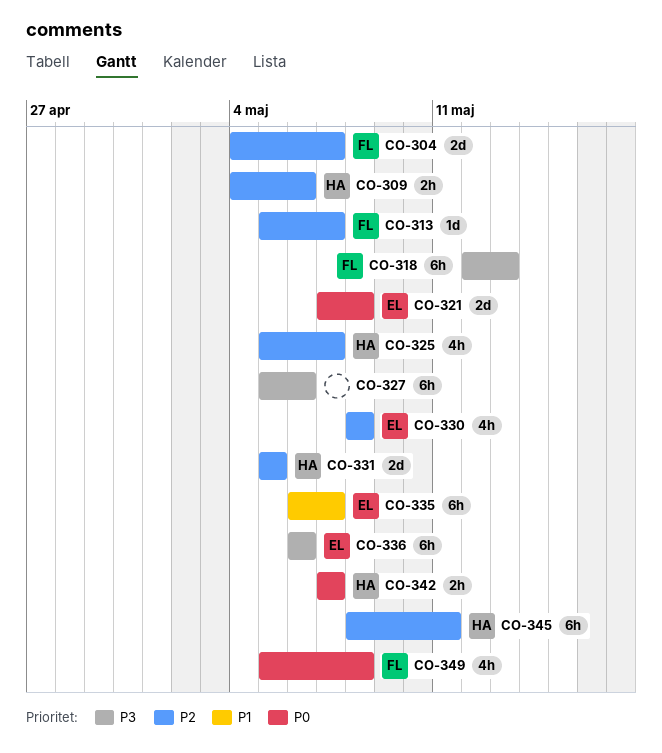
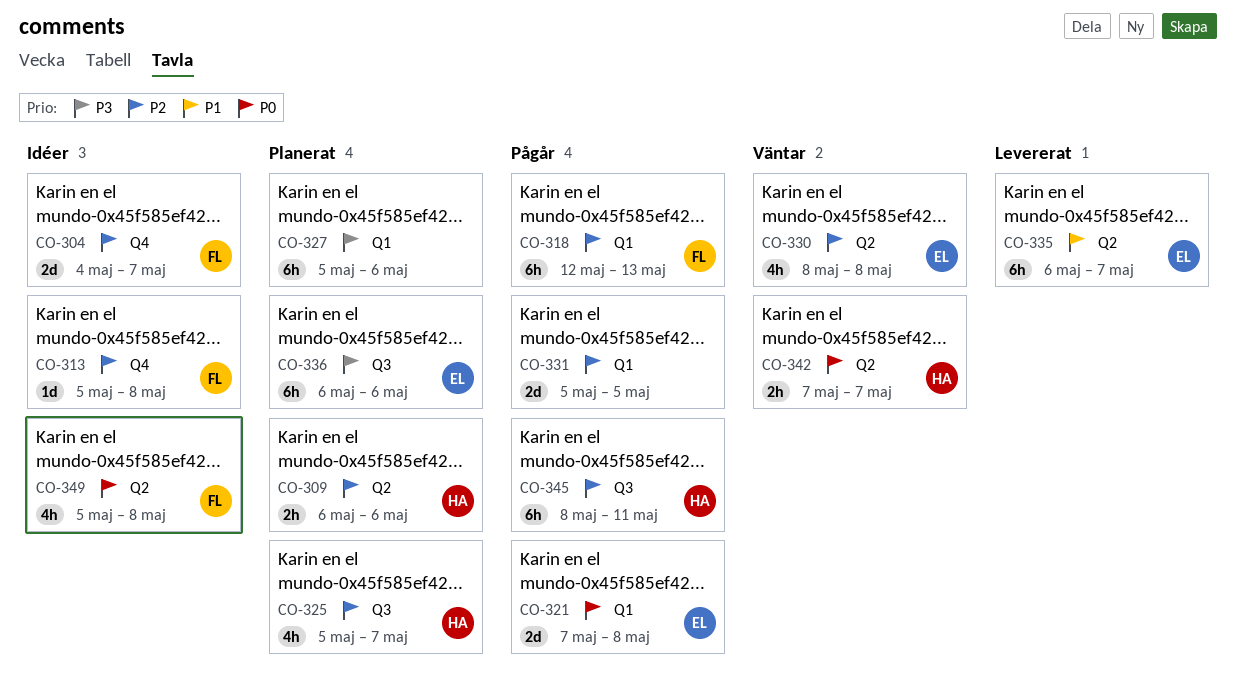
CO-309, start: May 4 -> May 6
CO-313, due: May 7 -> May 8
CO-318, priority: P3 -> P2
CO-331, owner: HA -> none

